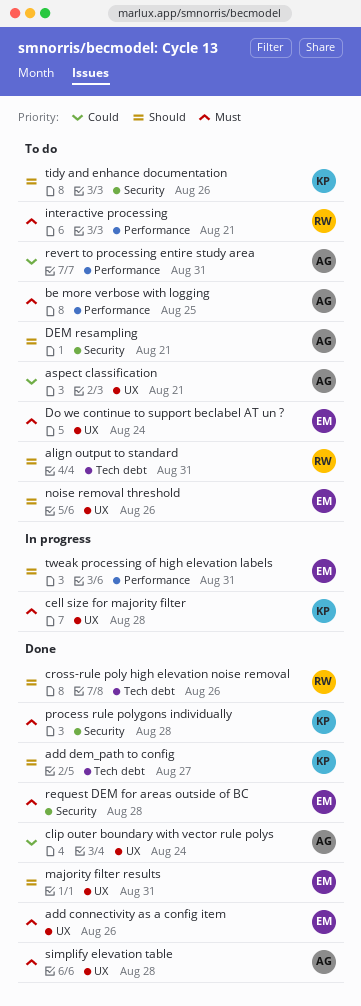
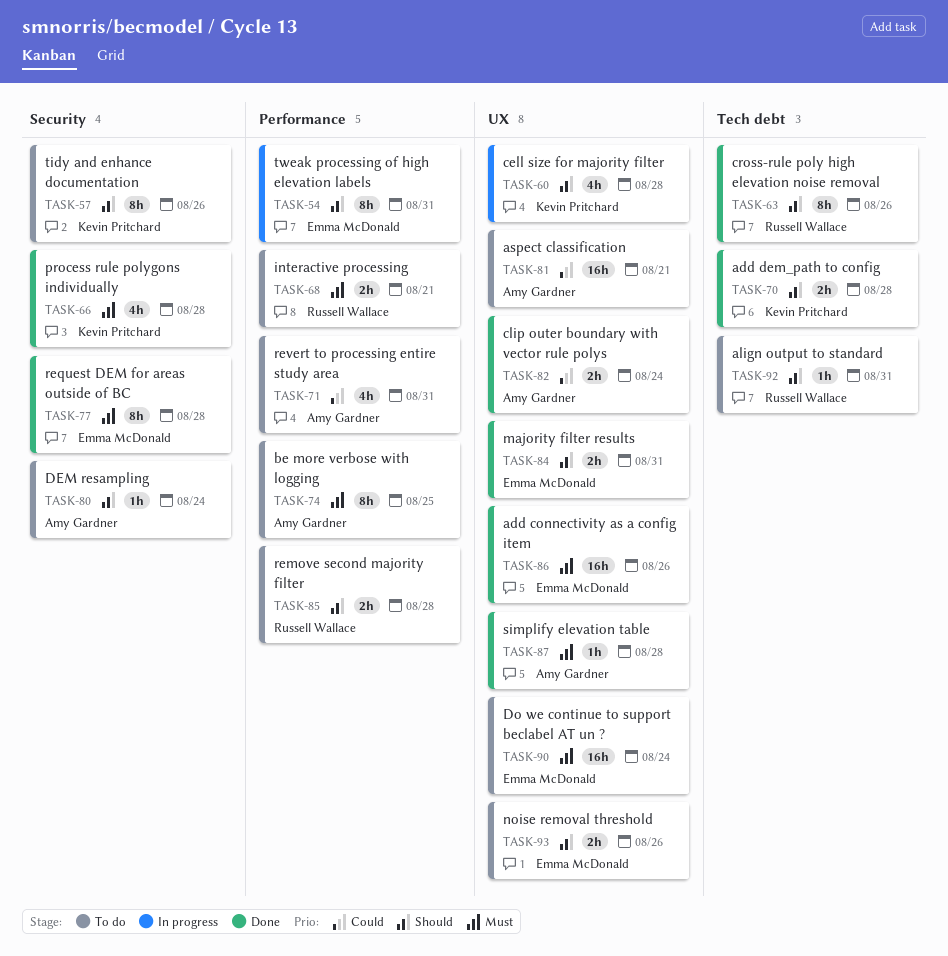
add dem_path to config, due: Aug 27 -> Aug 28
cell size for majority filter, priority: Must -> Should
DEM resampling, due: Aug 21 -> Aug 24
remove second majority filter: none -> present

